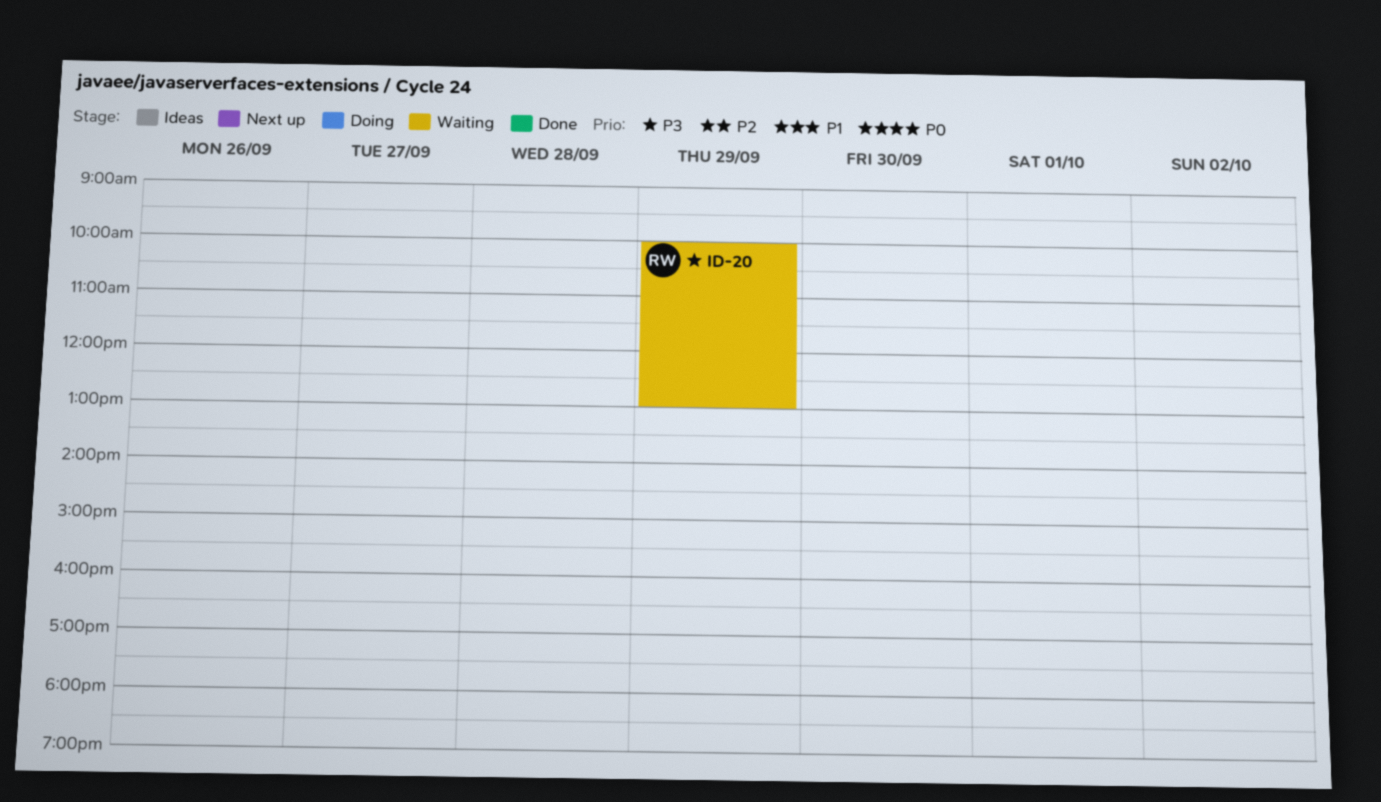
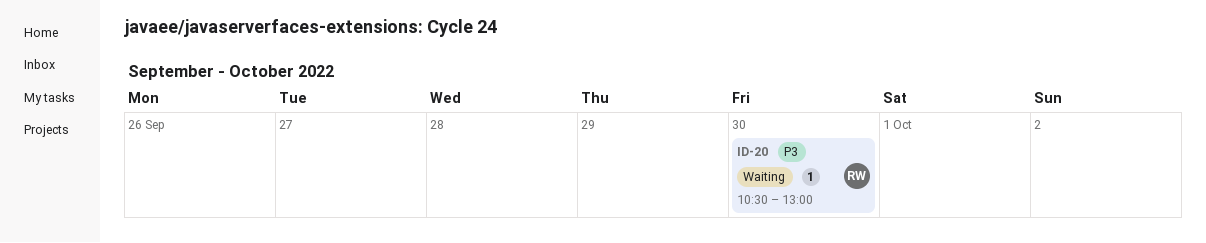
ID-20, day: Sep 29 -> Sep 30
ID-20, begins: 10:00 -> 10:30

